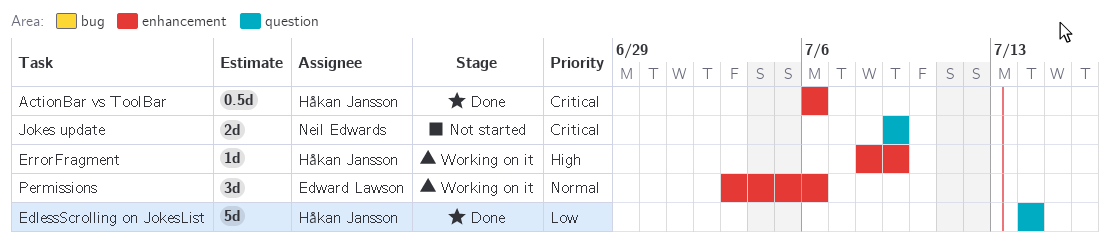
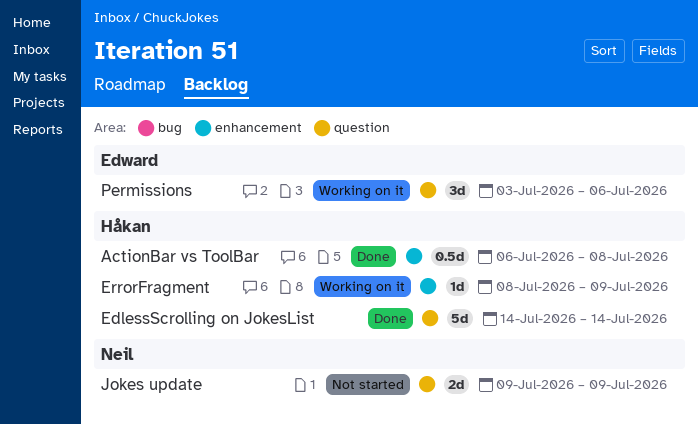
ActionBar vs ToolBar, due: Jul 6 -> Jul 8
Permissions, label: enhancement -> question

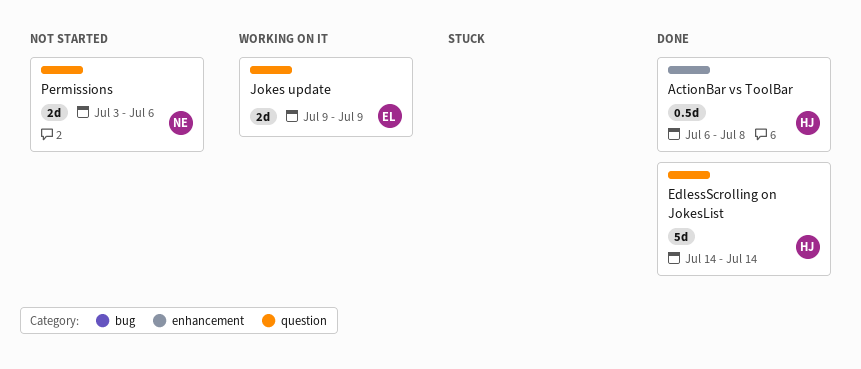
ErrorFragment: present -> none
Jokes update, status: Not started -> Working on it
Jokes update, owner: Neil -> Edward
Permissions, status: Working on it -> Not started
Permissions, owner: Edward -> Neil
Permissions, estimate: 3d -> 2d

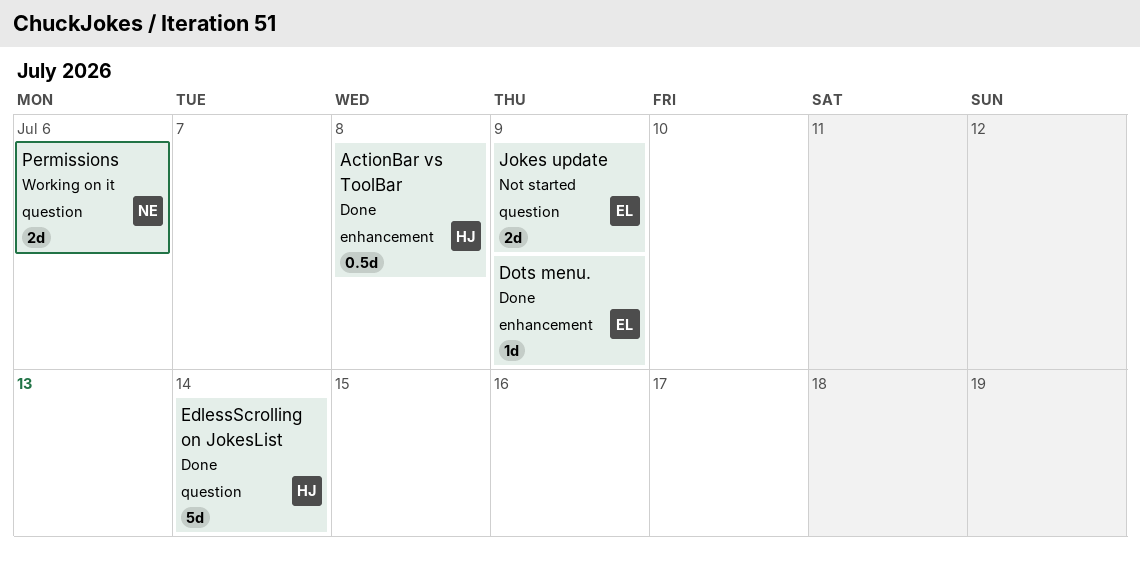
Dots menu.: none -> present
Jokes update, status: Working on it -> Not started
Permissions, status: Not started -> Working on it

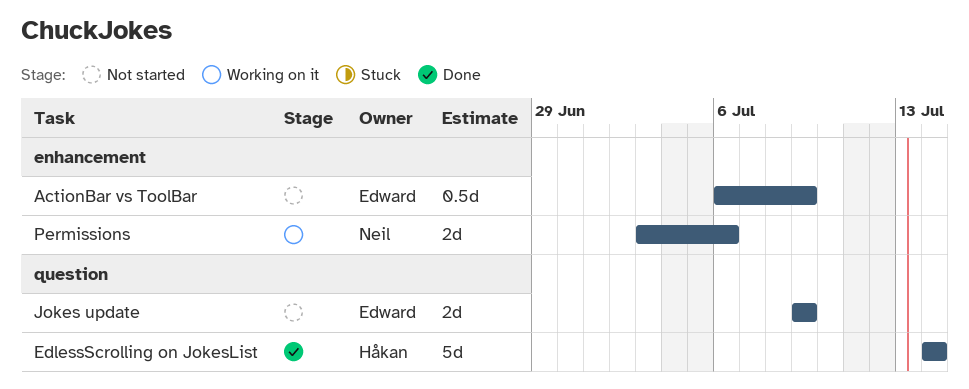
ActionBar vs ToolBar, status: Done -> Not started
ActionBar vs ToolBar, owner: Håkan -> Edward
ActionBar vs ToolBar, due: Jul 8 -> Jul 9
Dots menu.: present -> none
Permissions, label: question -> enhancement

